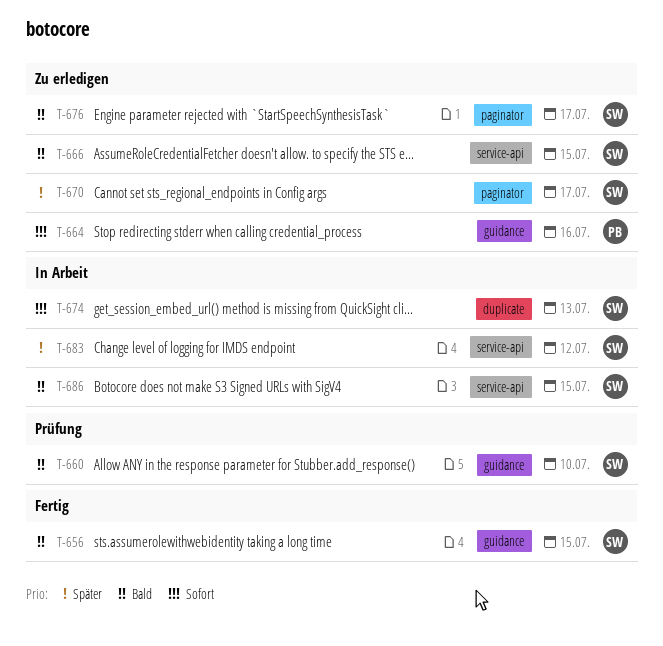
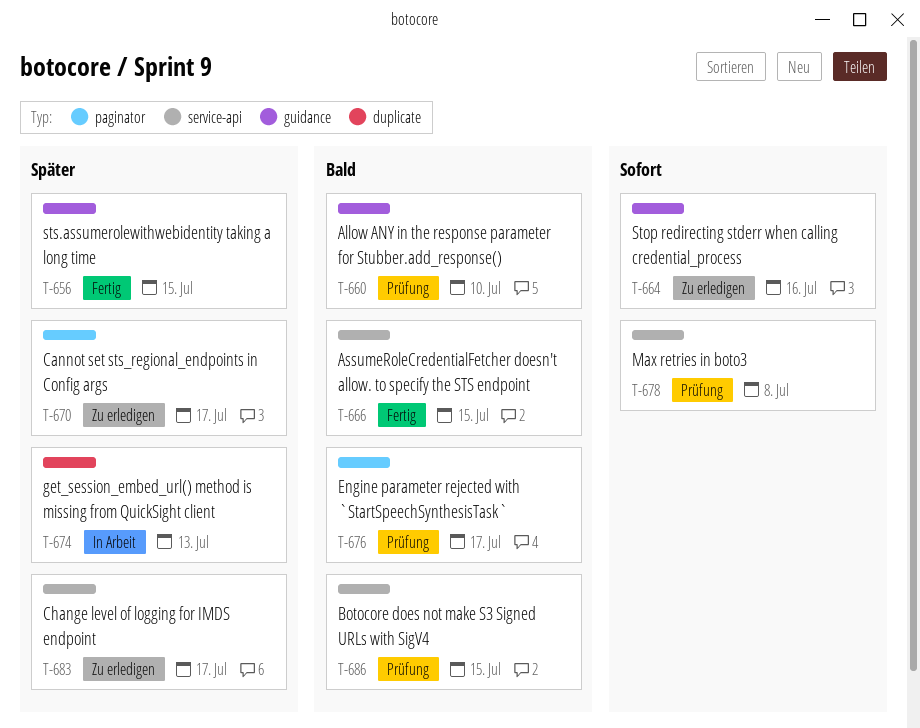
T-656, priority: Bald -> Später
T-666, status: Zu erledigen -> Fertig
T-674, priority: Sofort -> Später
T-676, status: Zu erledigen -> Prüfung
T-678: none -> present
T-683, status: In Arbeit -> Zu erledigen
T-683, due: Jul 12 -> Jul 17
T-686, status: In Arbeit -> Prüfung

